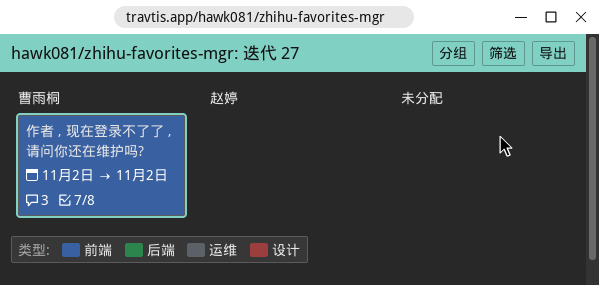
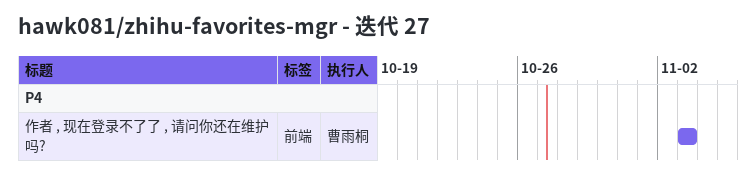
作者 , 现在登录不了了 , 请问你还在维护吗?, start: Nov 2 -> Nov 3
作者 , 现在登录不了了 , 请问你还在维护吗?, due: Nov 2 -> Nov 3

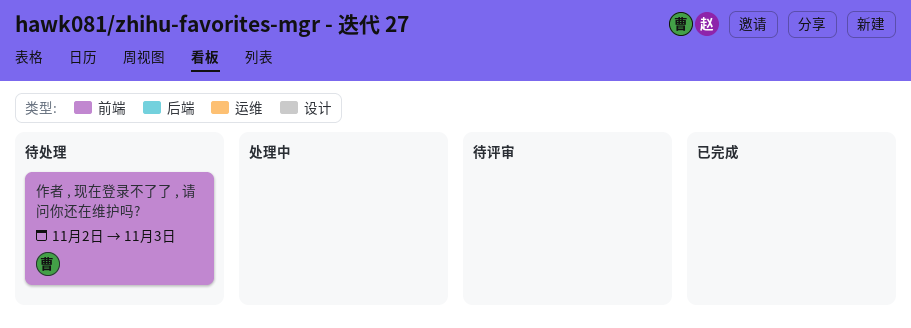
作者 , 现在登录不了了 , 请问你还在维护吗?, start: Nov 3 -> Nov 2

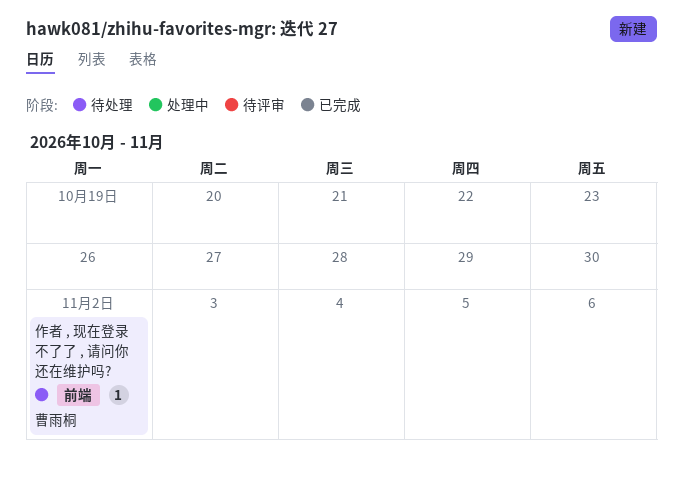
作者 , 现在登录不了了 , 请问你还在维护吗?, due: Nov 3 -> Nov 2

